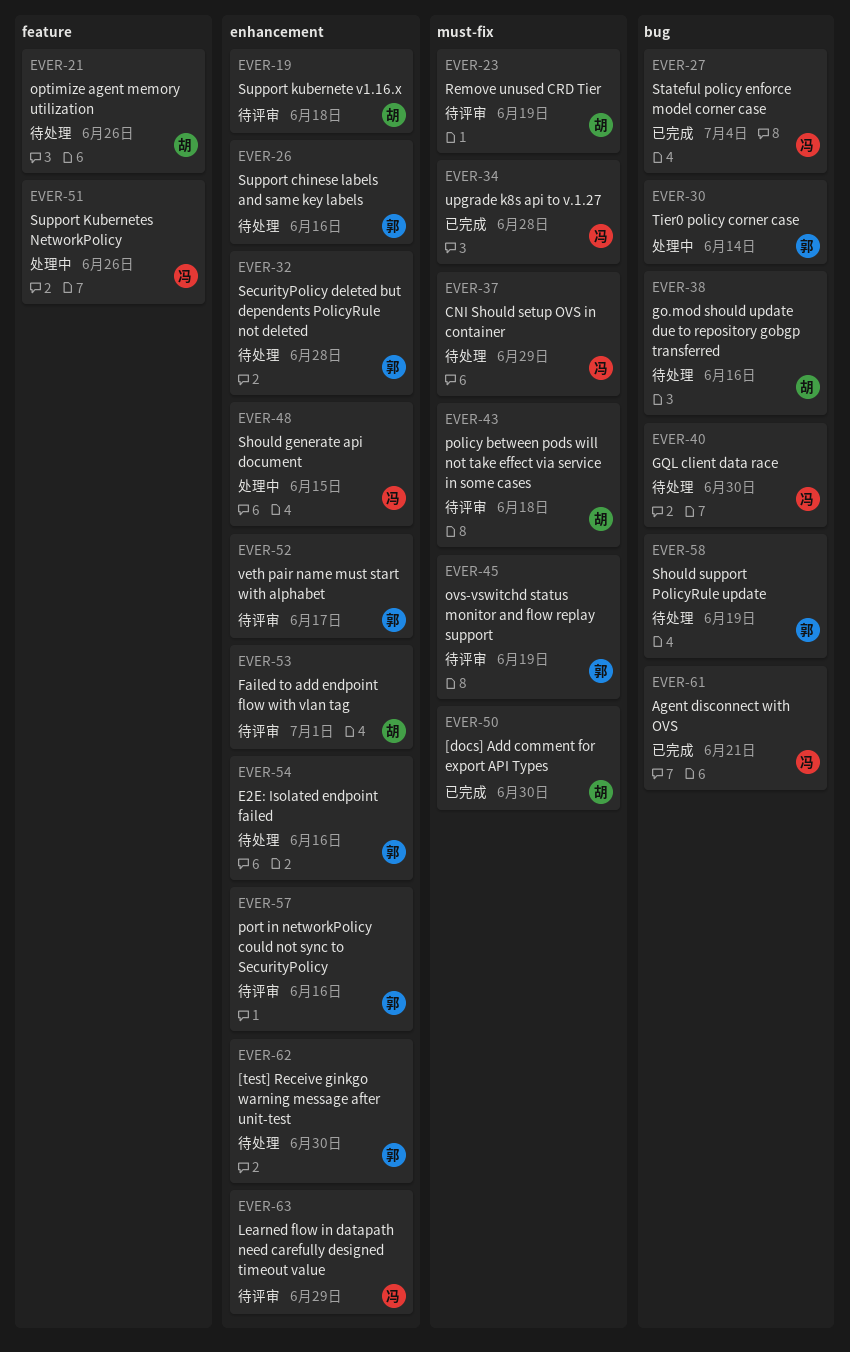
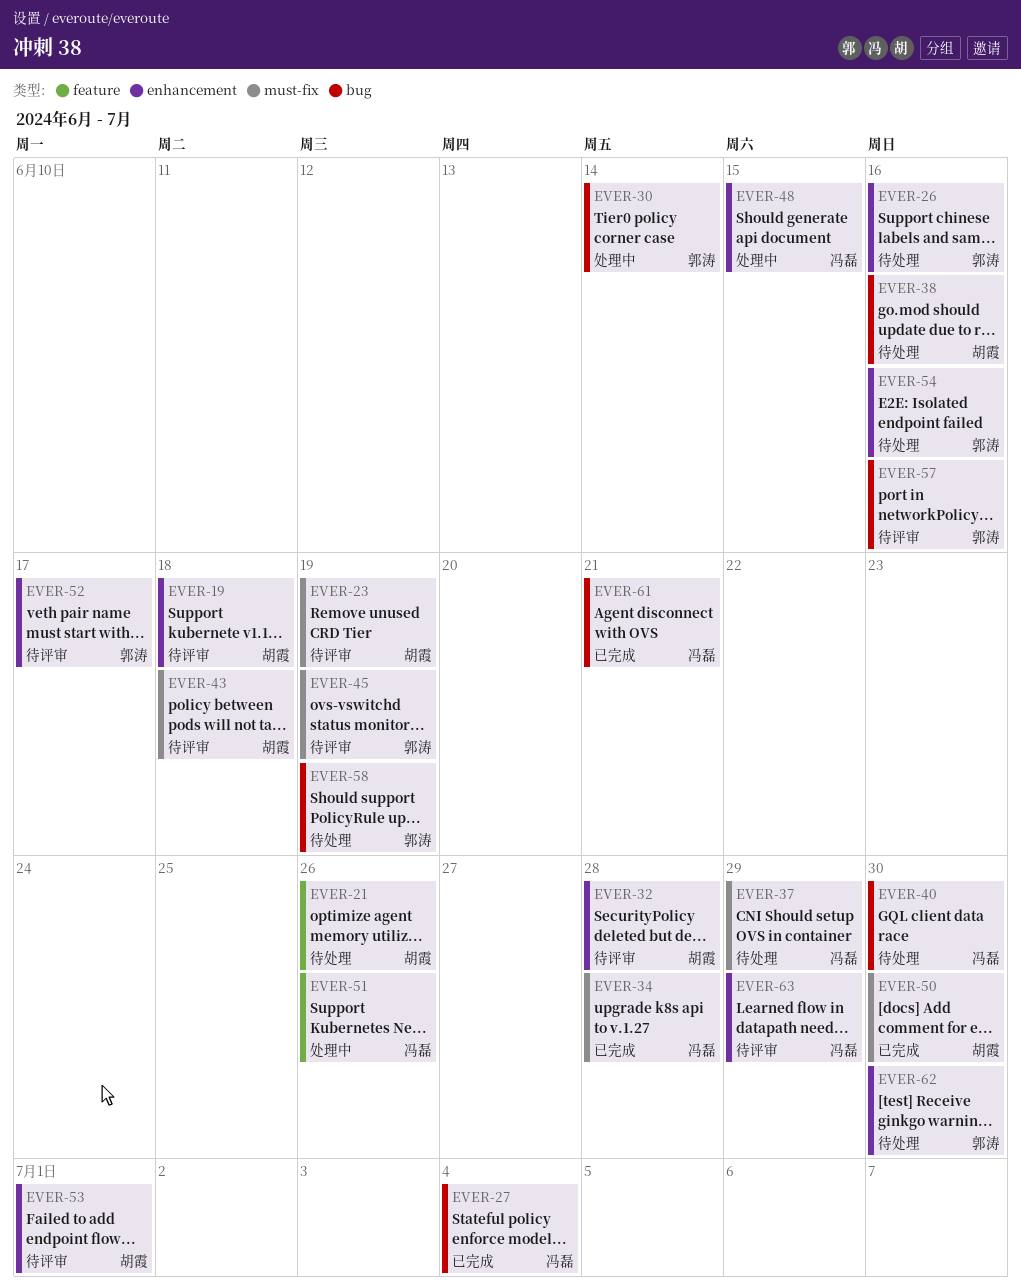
EVER-32, status: 待处理 -> 待评审
EVER-32, owner: 郭涛 -> 胡霞
EVER-57, label: enhancement -> bug

